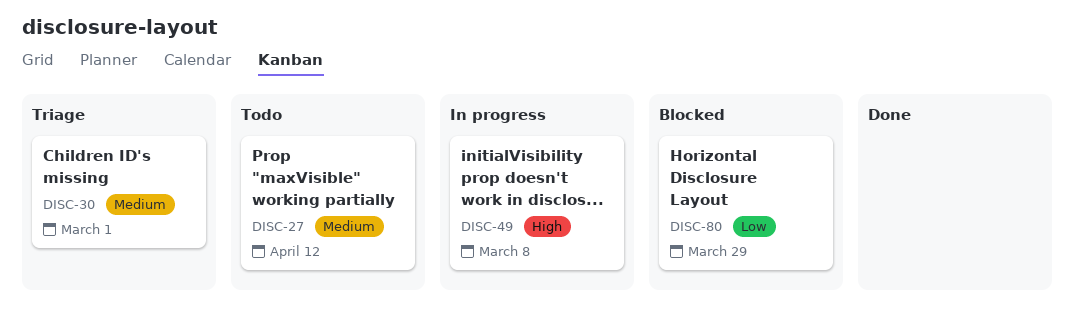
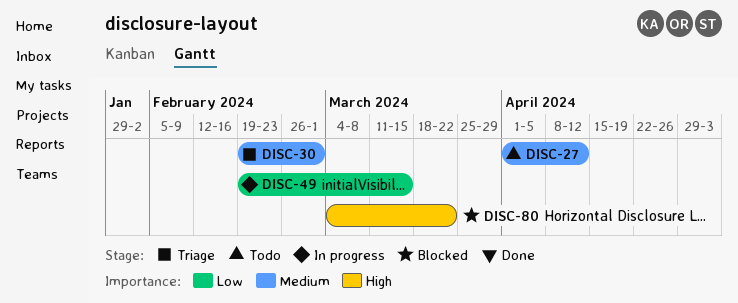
DISC-49, priority: High -> Low
DISC-49, due: Mar 8 -> Mar 15
DISC-80, priority: Low -> High
DISC-80, due: Mar 29 -> Mar 22

